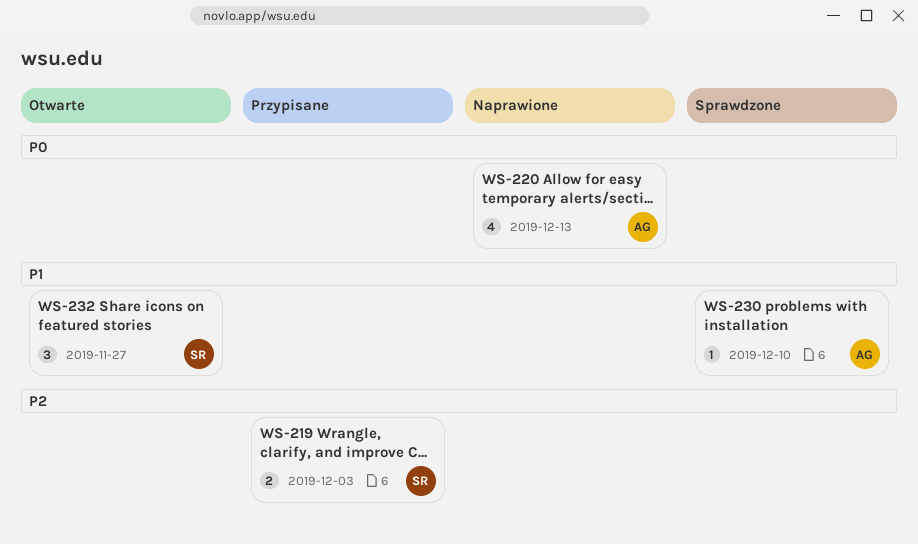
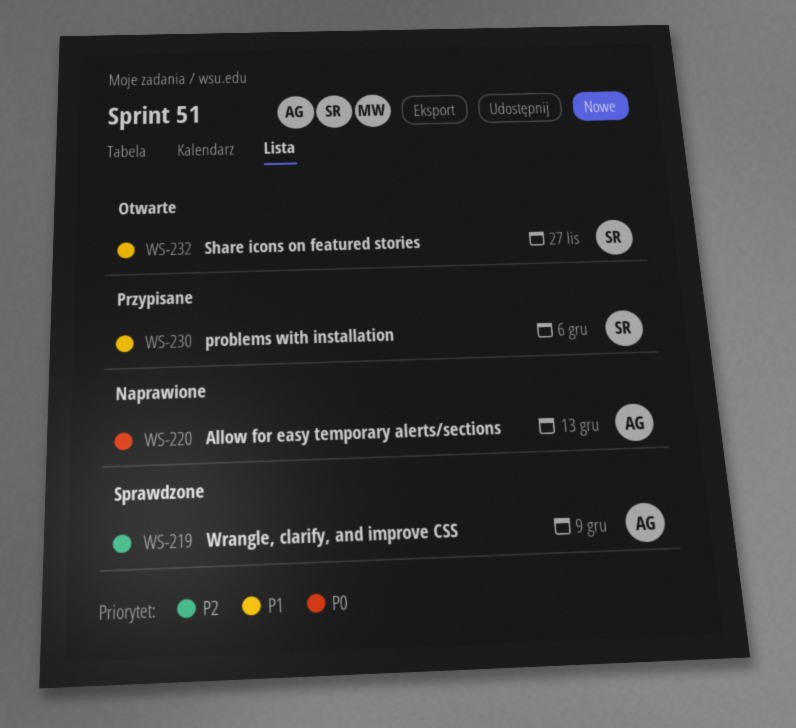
WS-219, status: Przypisane -> Sprawdzone
WS-219, owner: SR -> AG
WS-219, due: Dec 3 -> Dec 9
WS-230, status: Sprawdzone -> Przypisane
WS-230, owner: AG -> SR
WS-230, due: Dec 10 -> Dec 6

